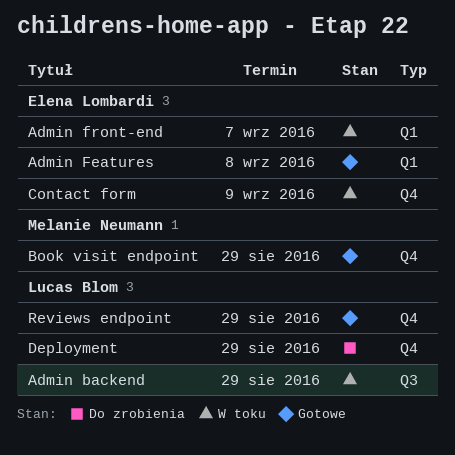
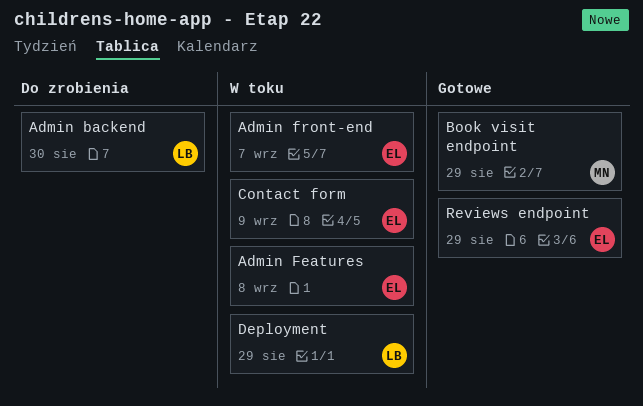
Admin backend, status: W toku -> Do zrobienia
Admin backend, due: Aug 29 -> Aug 30
Admin Features, status: Gotowe -> W toku
Deployment, status: Do zrobienia -> W toku
Reviews endpoint, owner: Lucas Blom -> Elena Lombardi

